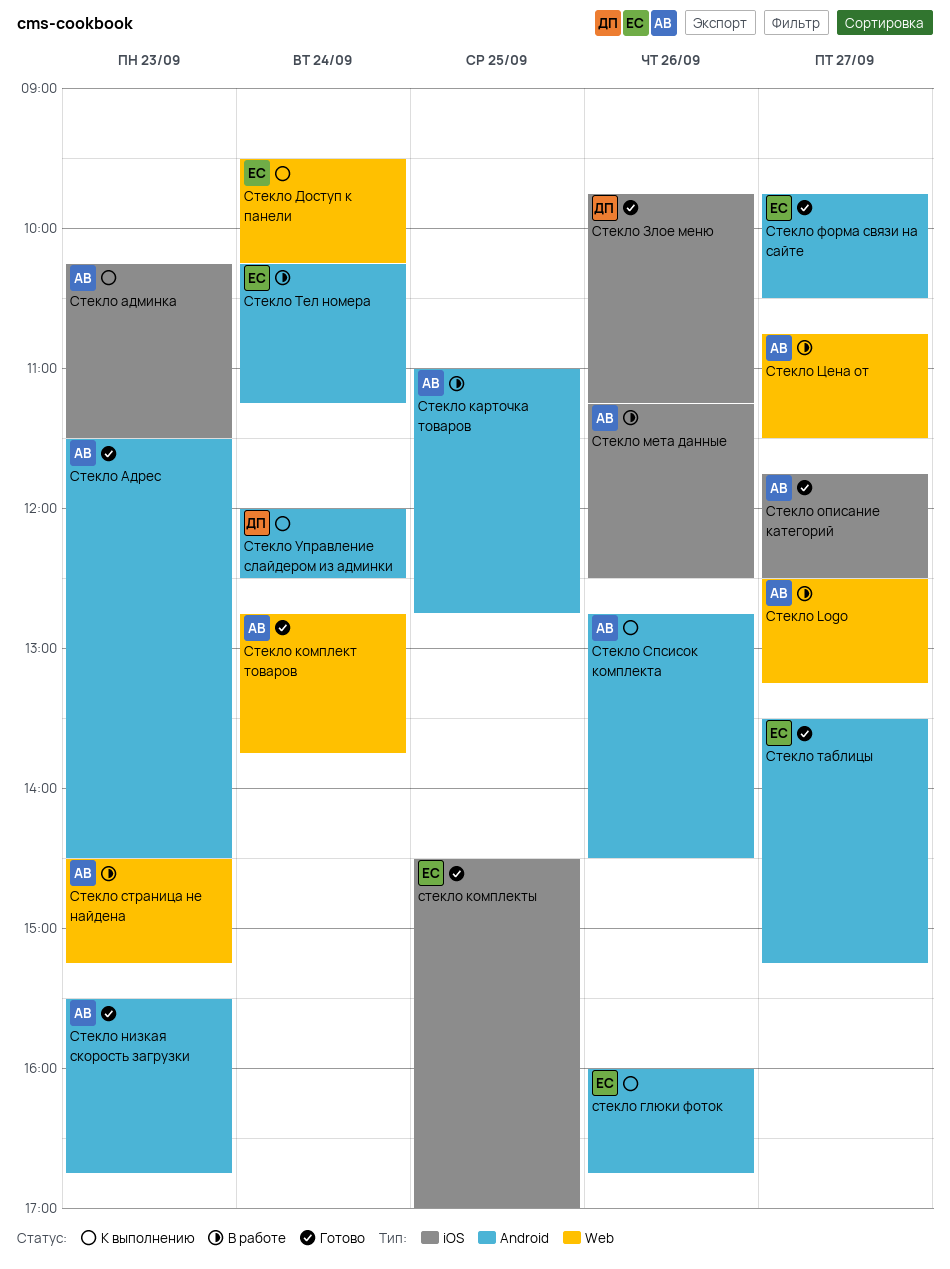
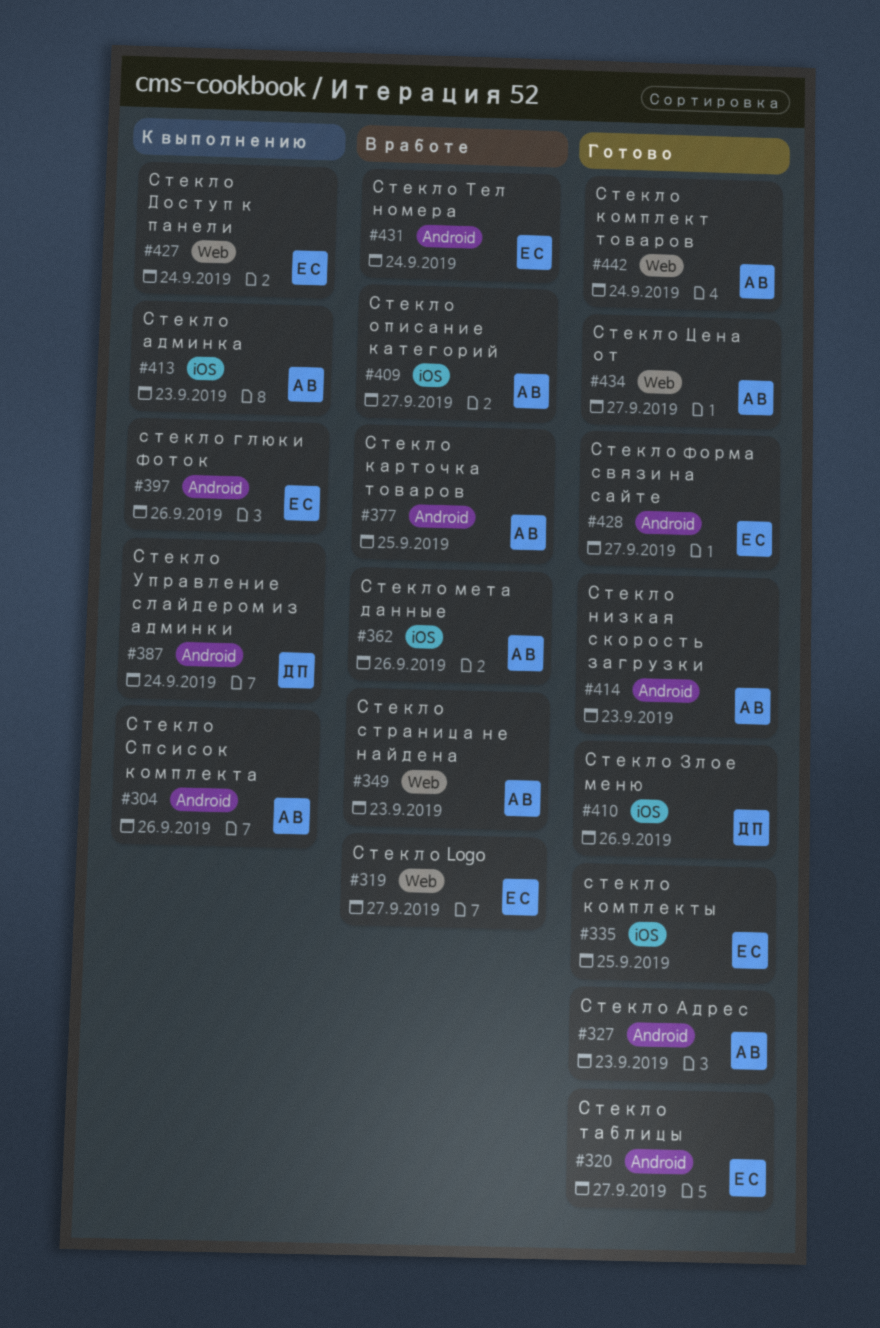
Стекло Logo, owner: АВ -> ЕС
Стекло описание категорий, status: Готово -> В работе
Стекло Цена от, status: В работе -> Готово

